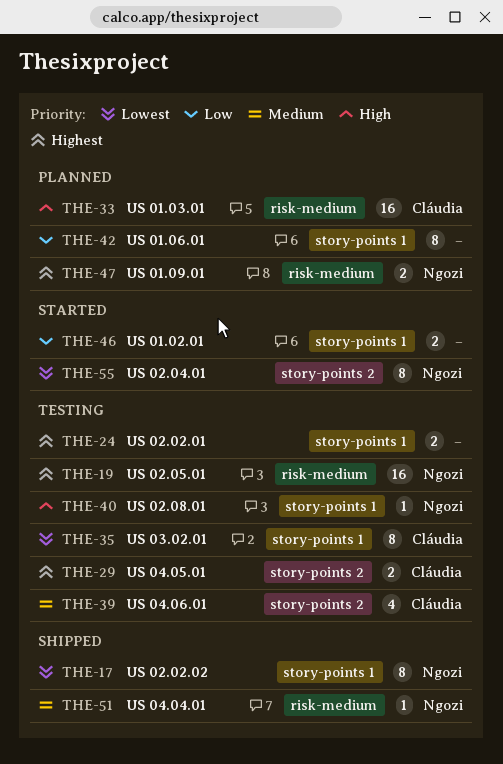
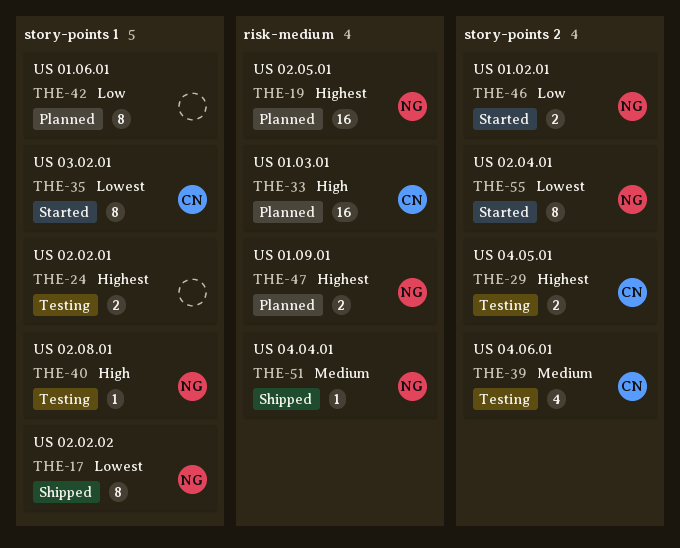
THE-19, status: Testing -> Planned
THE-35, status: Testing -> Started
THE-46, owner: none -> Ngozi
THE-46, label: story-points 1 -> story-points 2

